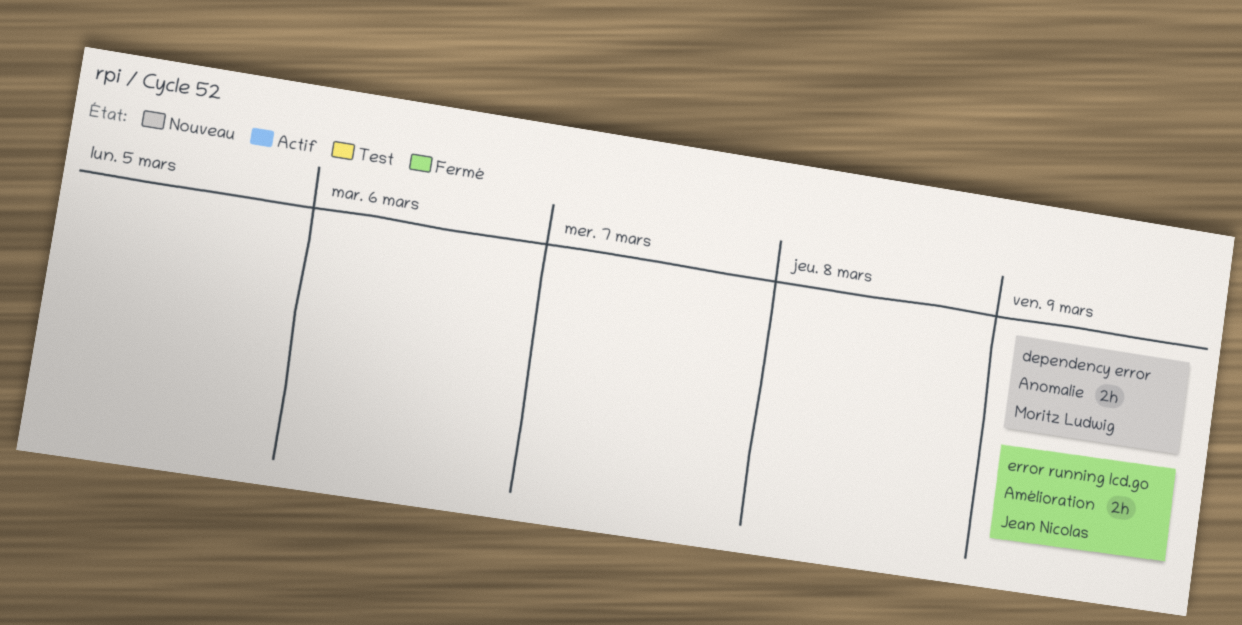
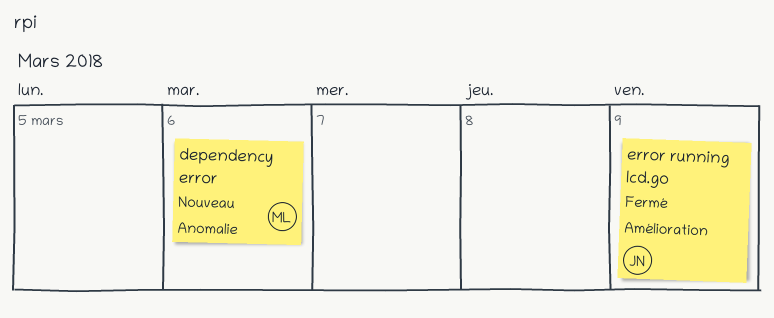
dependency error, due: Mar 9 -> Mar 6

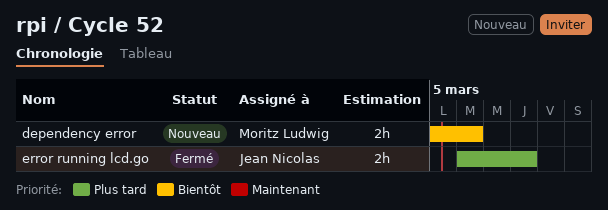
error running lcd.go, due: Mar 9 -> Mar 8

